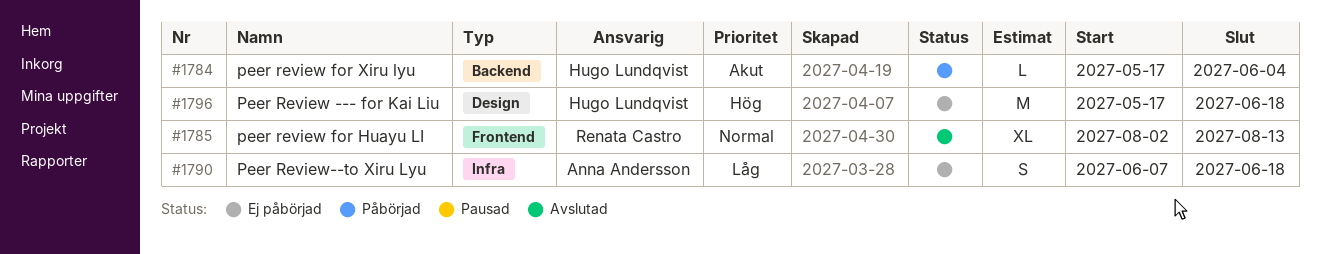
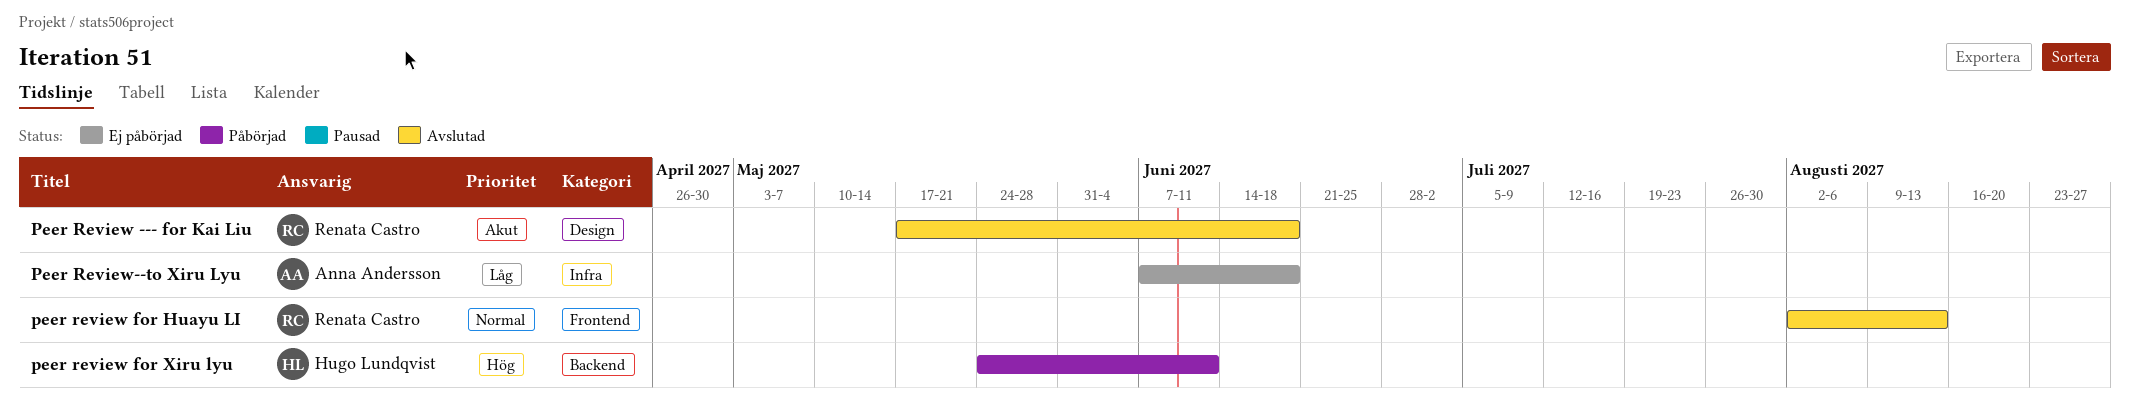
Peer Review --- for Kai Liu, status: Ej påbörjad -> Avslutad
Peer Review --- for Kai Liu, owner: Hugo Lundqvist -> Renata Castro
Peer Review --- for Kai Liu, priority: Hög -> Akut
peer review for Xiru lyu, priority: Akut -> Hög
peer review for Xiru lyu, start: May 17 -> May 24
peer review for Xiru lyu, due: Jun 4 -> Jun 11

